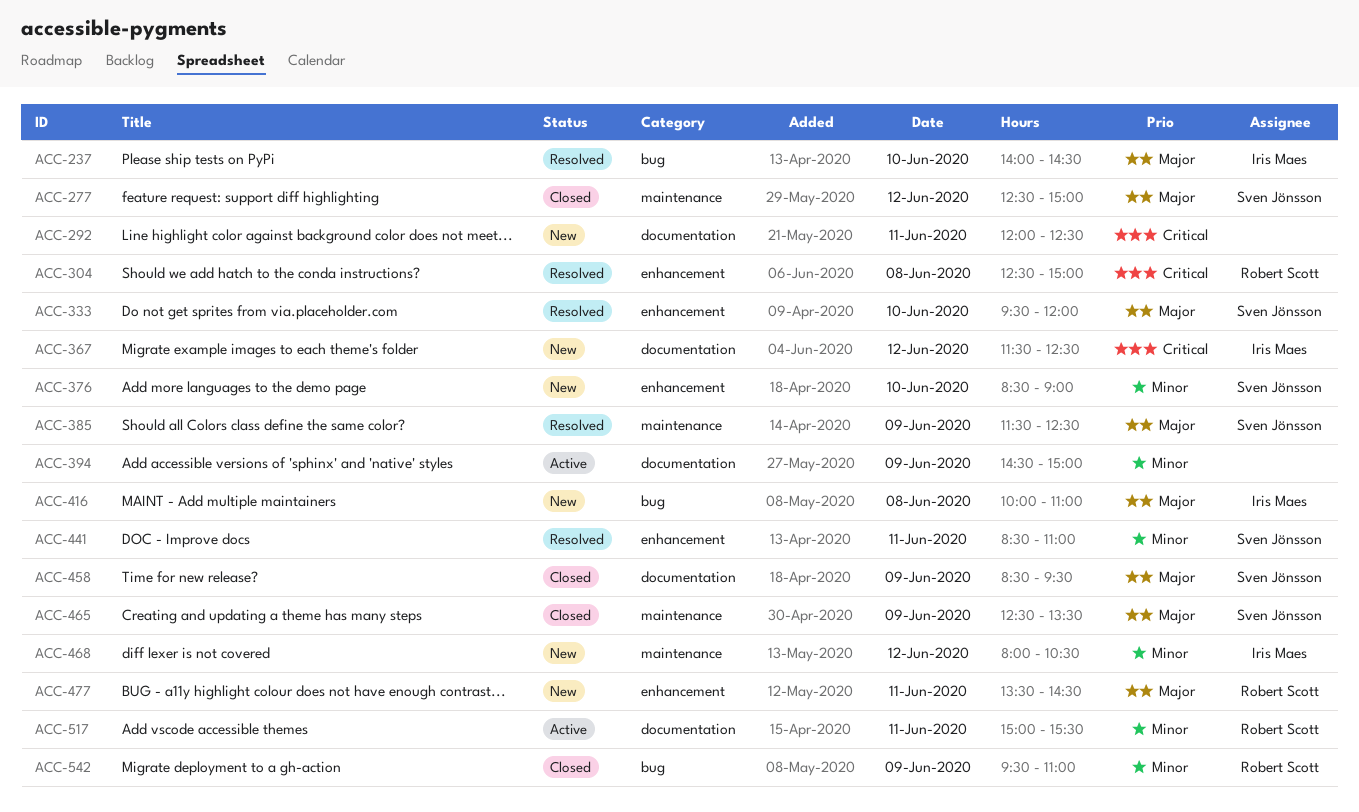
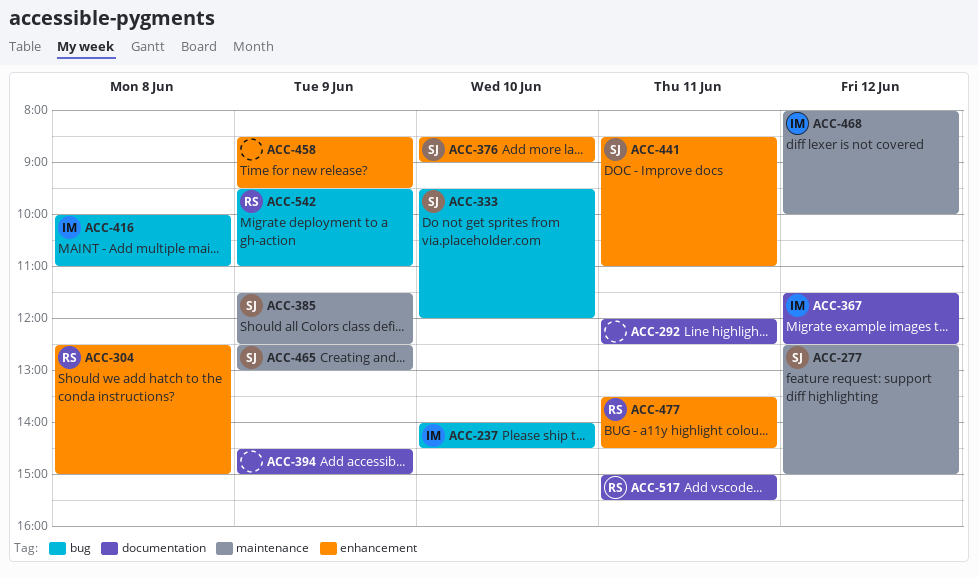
ACC-333, label: enhancement -> bug
ACC-458, owner: Sven Jönsson -> none
ACC-458, label: documentation -> enhancement
ACC-465, ends: 13:30 -> 13:00
ACC-468, ends: 10:30 -> 10:00

